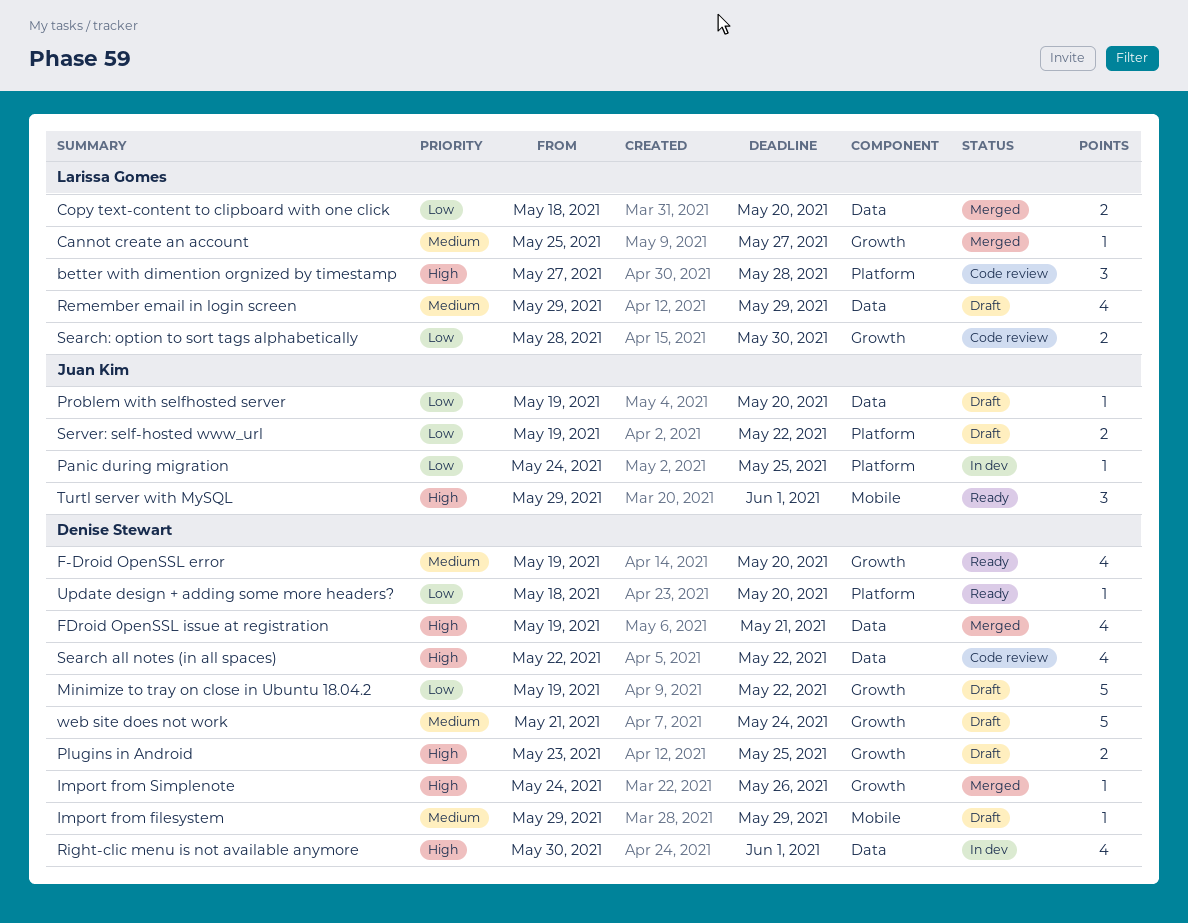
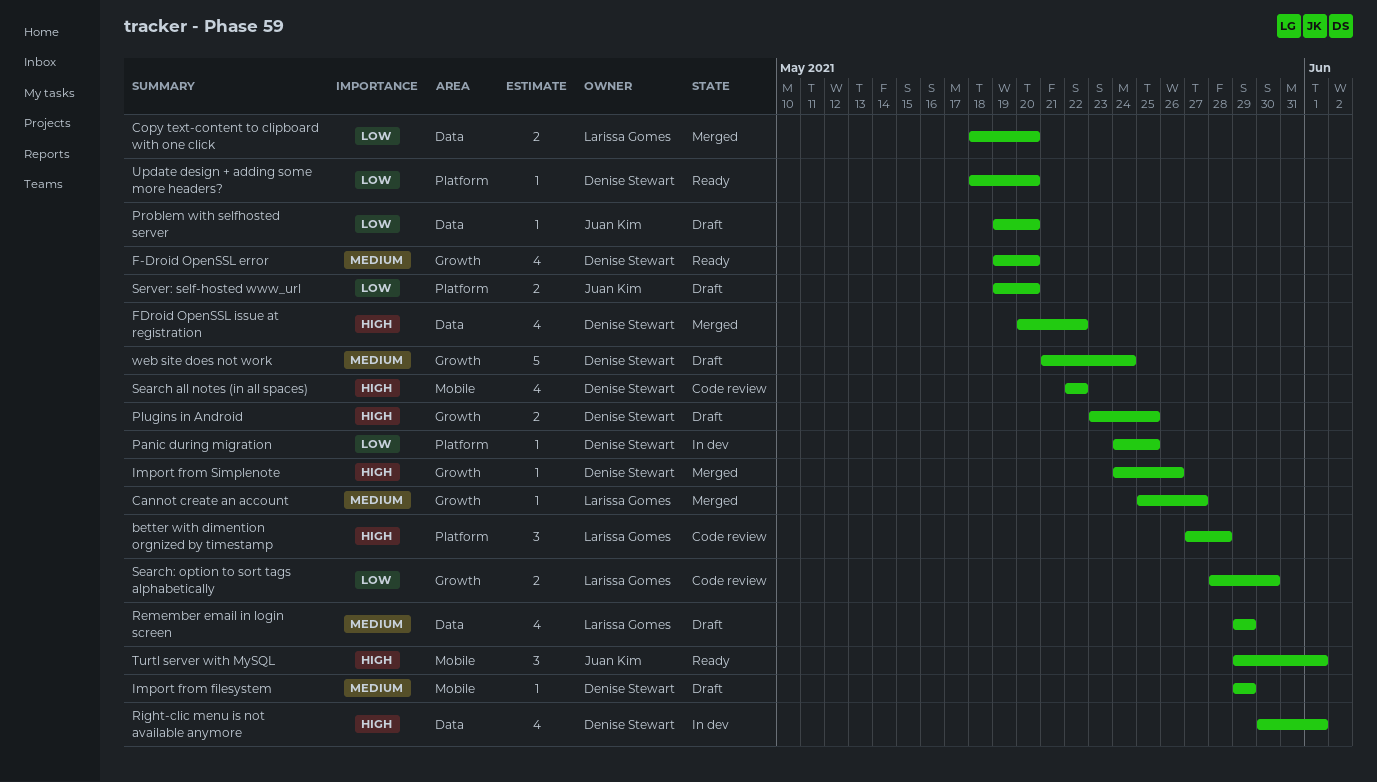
FDroid OpenSSL issue at registration, start: May 19 -> May 20
FDroid OpenSSL issue at registration, due: May 21 -> May 22
Minimize to tray on close in Ubuntu 18.04.2: present -> none
Panic during migration, owner: Juan Kim -> Denise Stewart
Search all notes (in all spaces), label: Data -> Mobile
Server: self-hosted www_url, due: May 22 -> May 20

